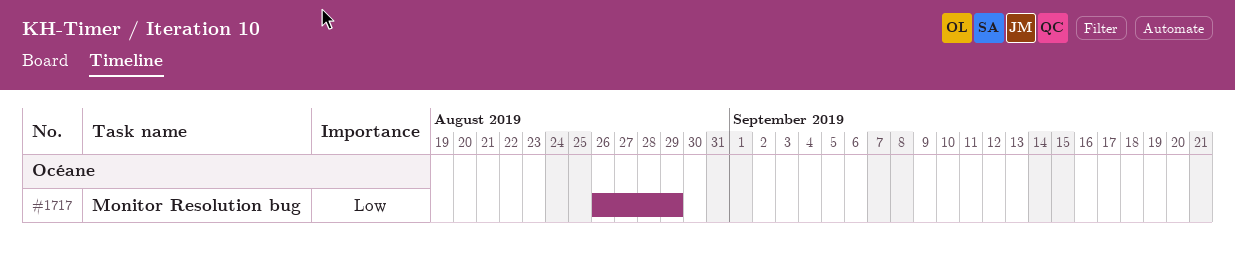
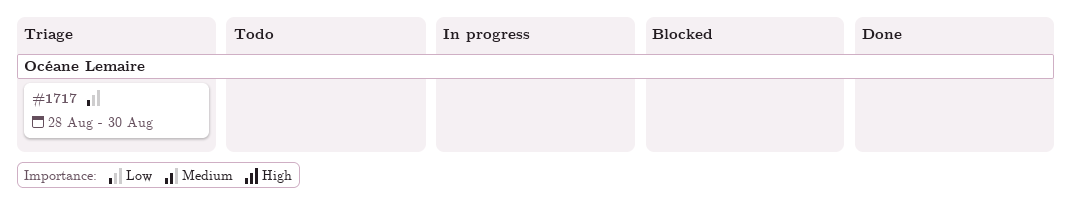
#1717, start: Aug 26 -> Aug 28
#1717, due: Aug 29 -> Aug 30

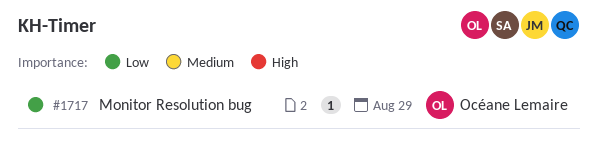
#1717, due: Aug 30 -> Aug 29

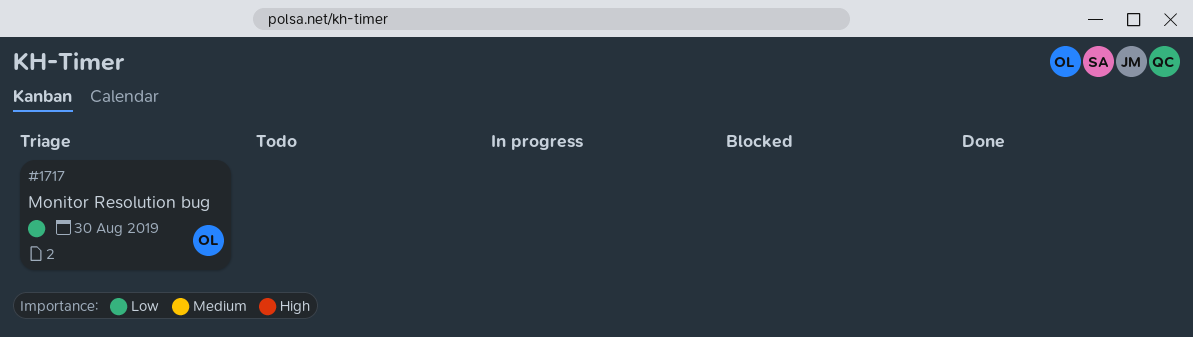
#1717, due: Aug 29 -> Aug 30

